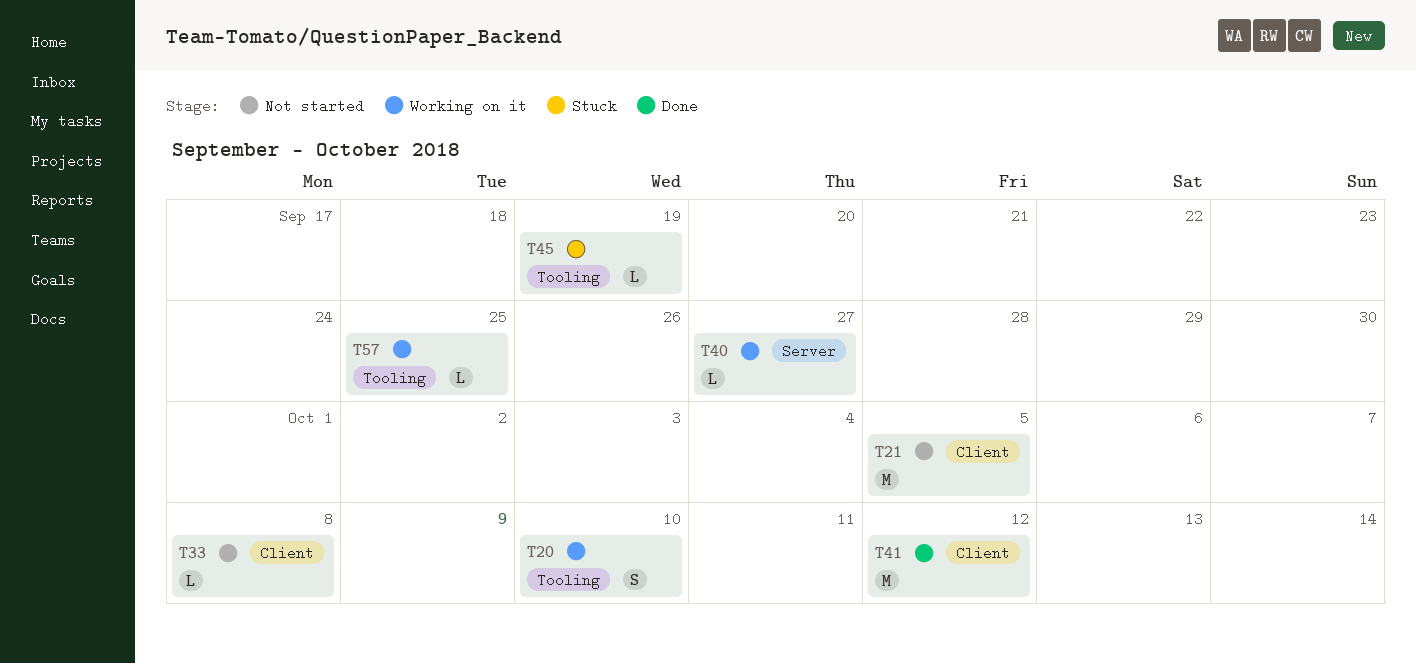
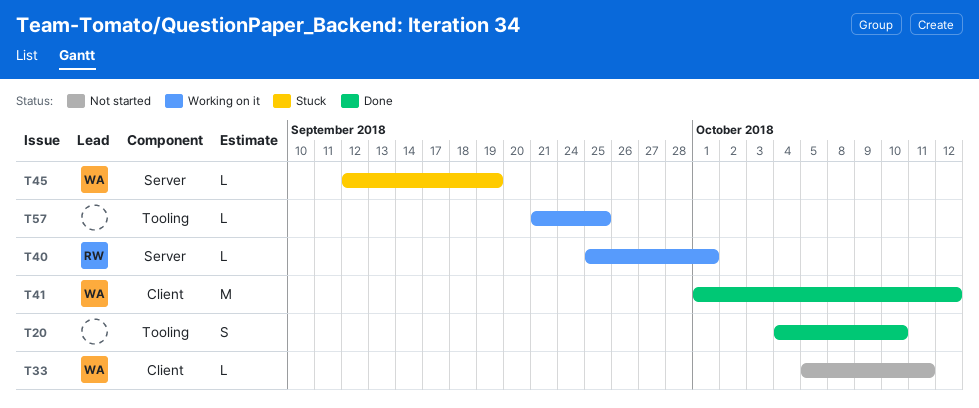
T20, status: Working on it -> Done
T21: present -> none
T33, due: Oct 8 -> Oct 11
T40, due: Sep 27 -> Oct 1
T45, label: Tooling -> Server

